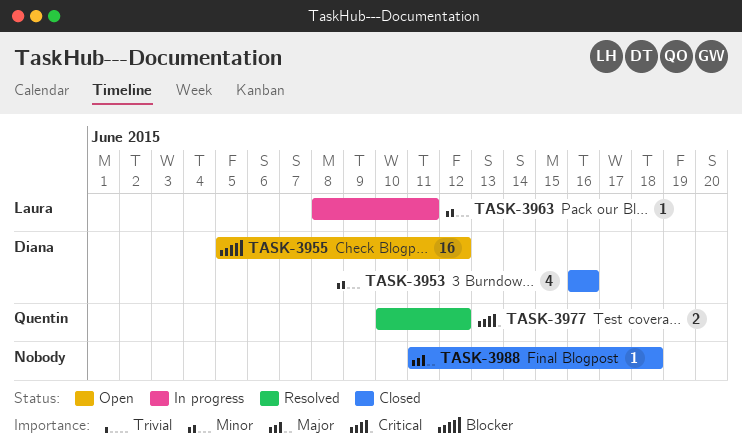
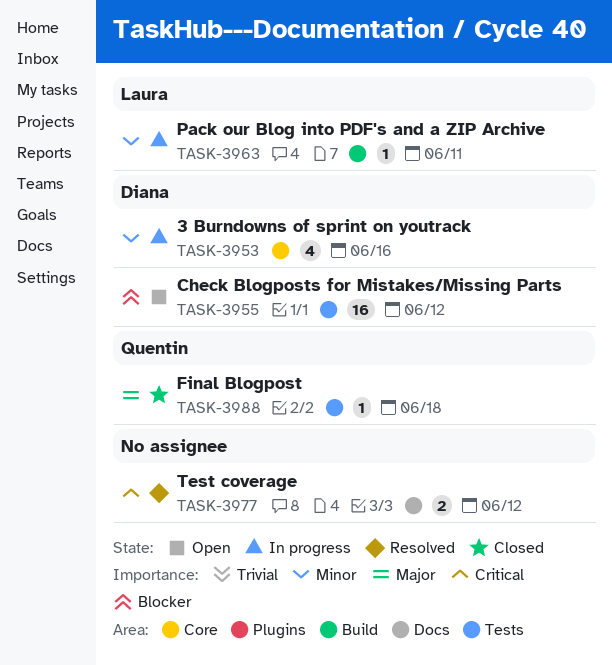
TASK-3953, status: Closed -> In progress
TASK-3977, owner: Quentin -> none
TASK-3988, owner: none -> Quentin

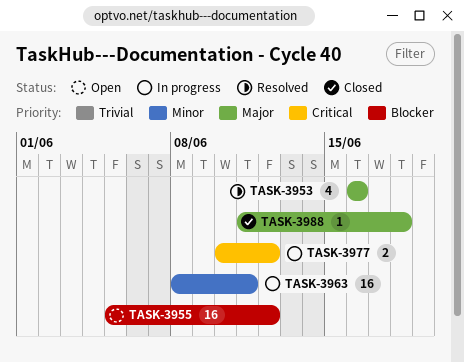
TASK-3953, status: In progress -> Resolved
TASK-3953, priority: Minor -> Major
TASK-3963, estimate: 1 -> 16
TASK-3977, status: Resolved -> In progress

